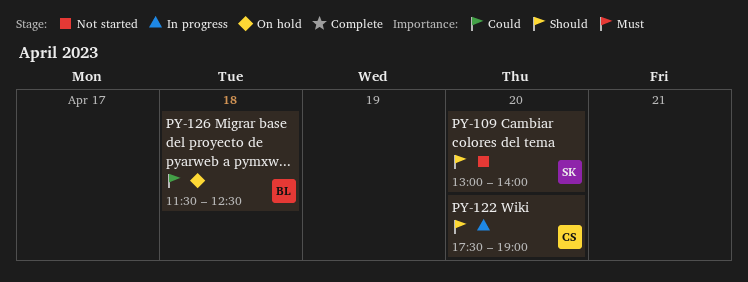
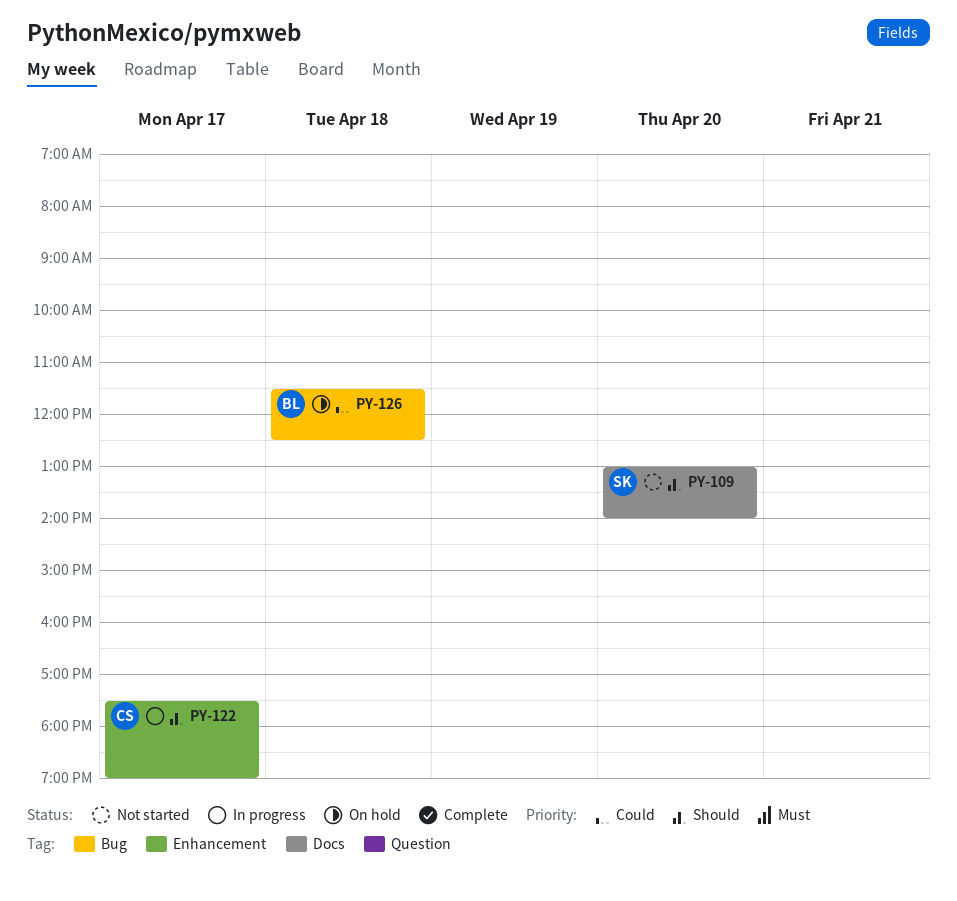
PY-122, day: Apr 20 -> Apr 17

